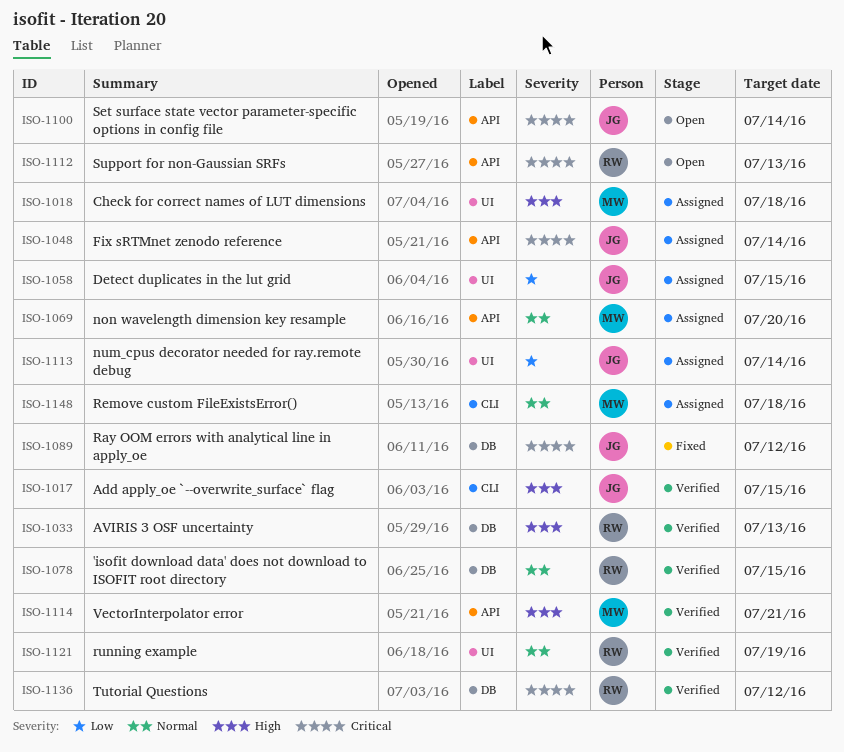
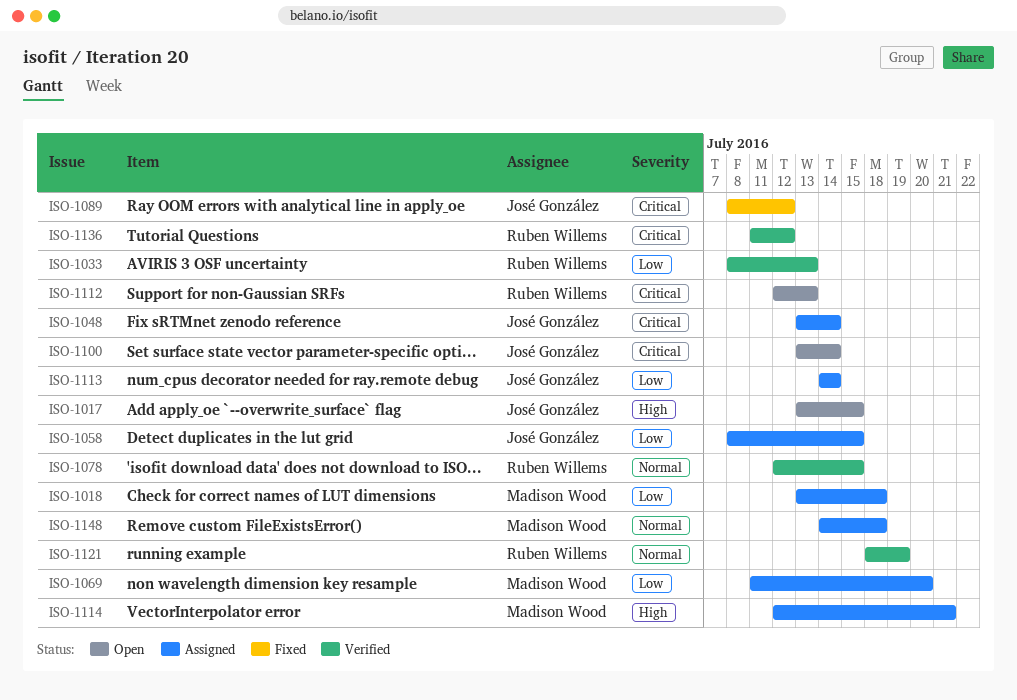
ISO-1017, status: Verified -> Open
ISO-1018, priority: High -> Low
ISO-1033, priority: High -> Low
ISO-1069, priority: Normal -> Low
ISO-1114, status: Verified -> Assigned

